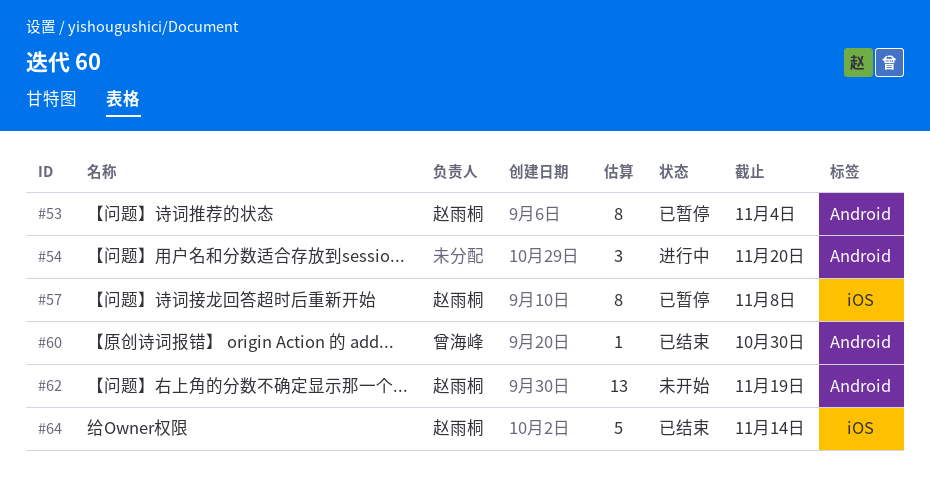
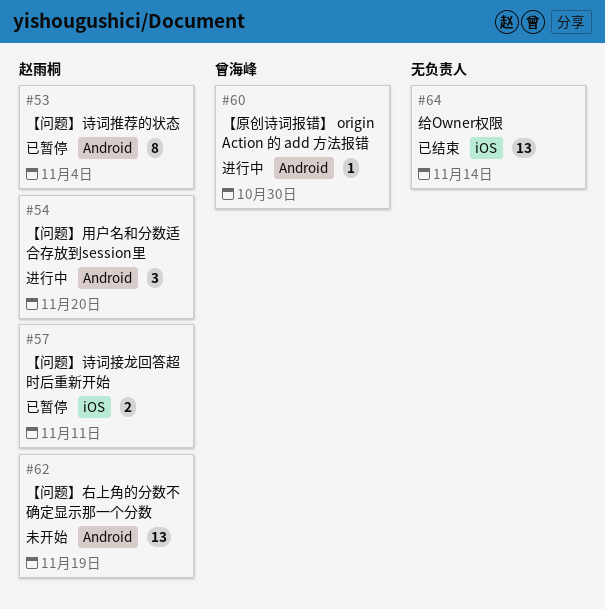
#54, owner: none -> 赵雨桐
#57, estimate: 8 -> 2
#57, due: Nov 8 -> Nov 11
#60, status: 已结束 -> 进行中
#64, owner: 赵雨桐 -> none
#64, estimate: 5 -> 13

